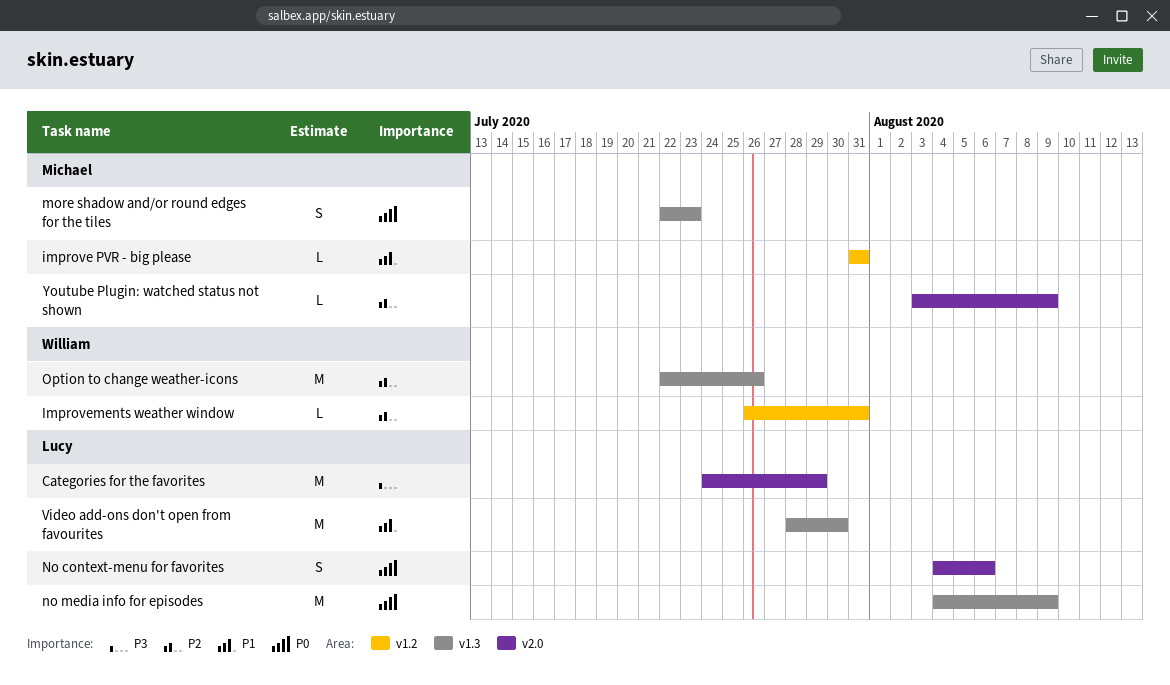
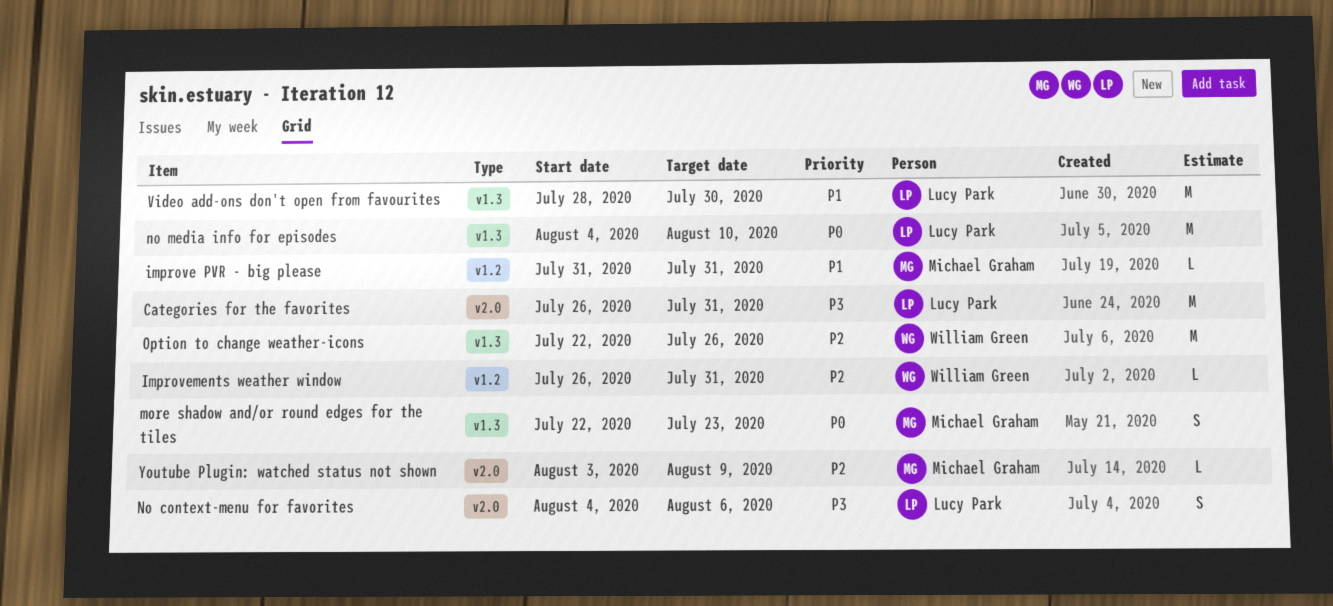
Categories for the favorites, start: Jul 24 -> Jul 26
Categories for the favorites, due: Jul 29 -> Jul 31
No context-menu for favorites, priority: P0 -> P3
no media info for episodes, due: Aug 9 -> Aug 10

